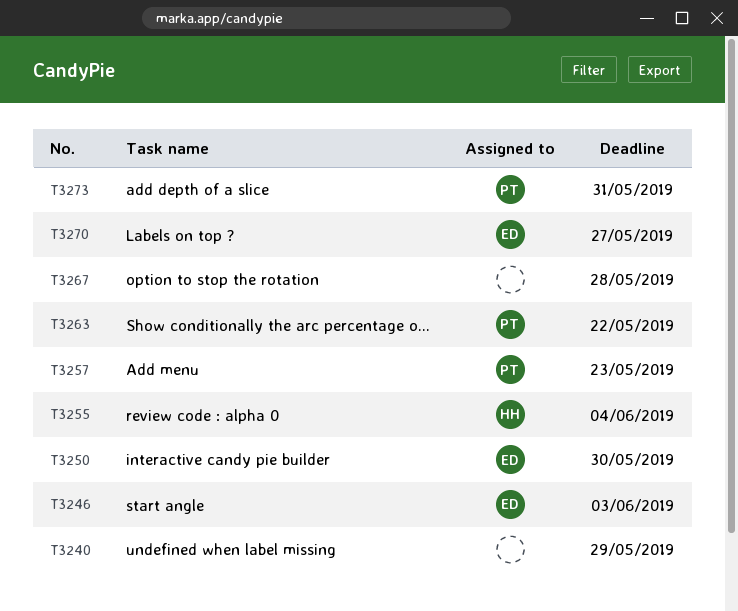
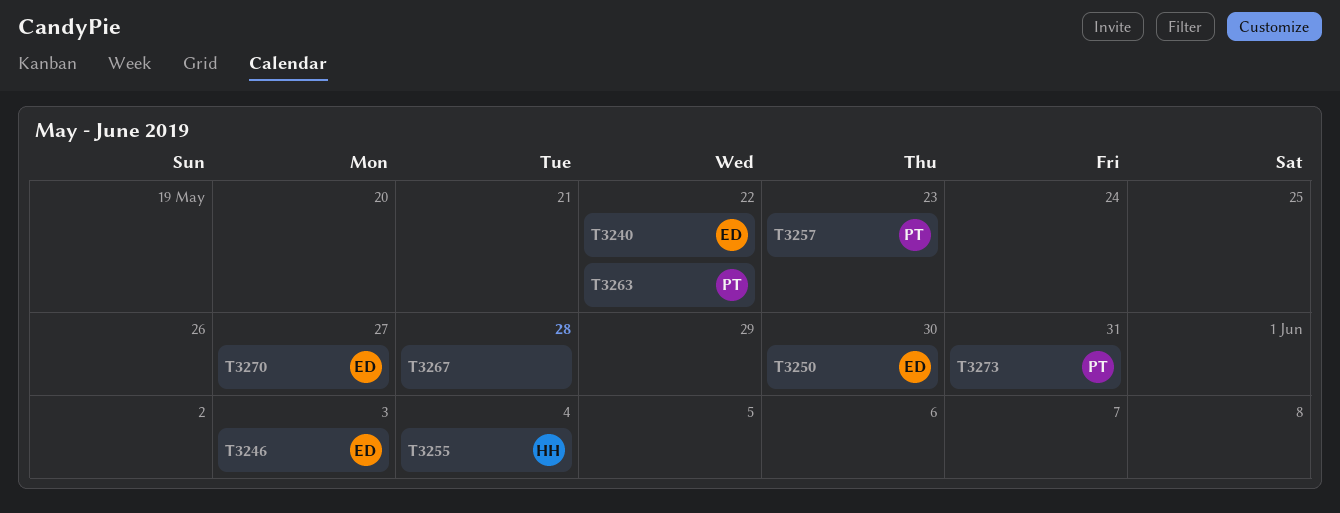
T3240, owner: none -> ED
T3240, due: May 29 -> May 22

